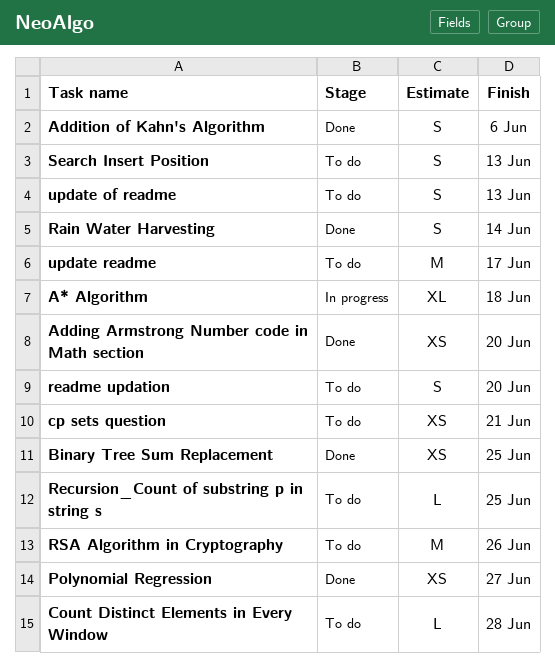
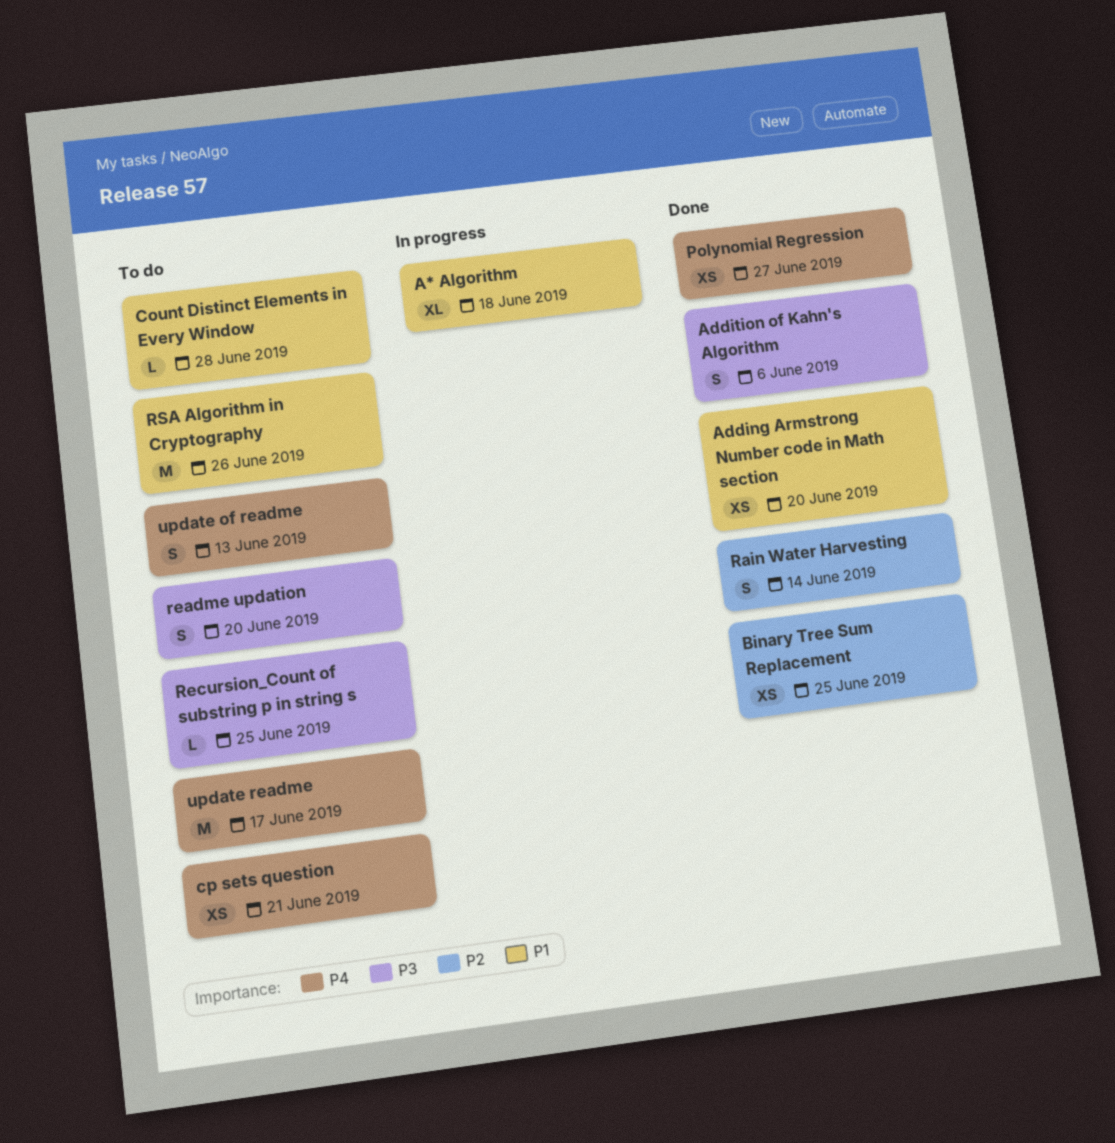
Search Insert Position: present -> none

